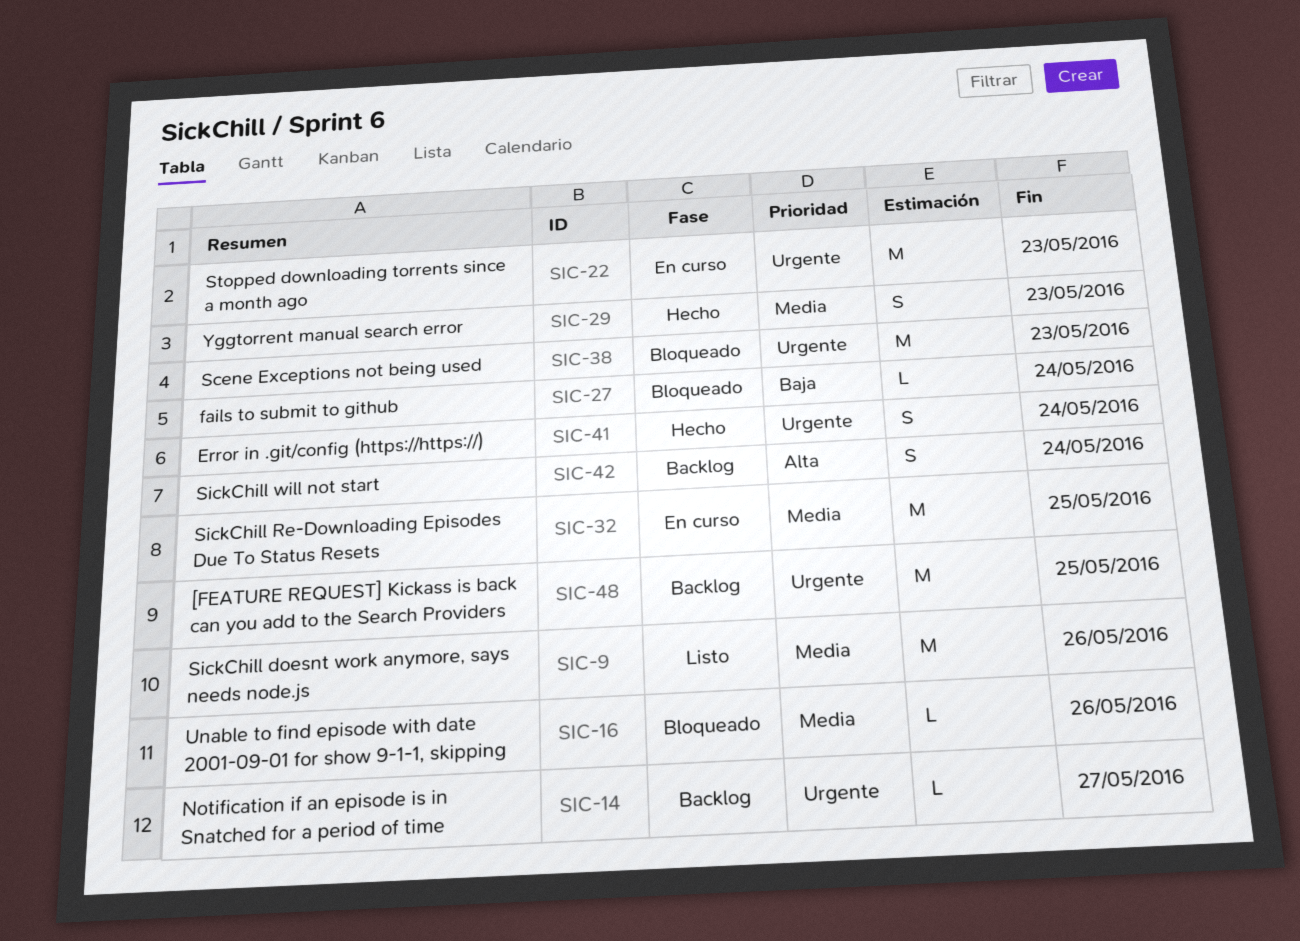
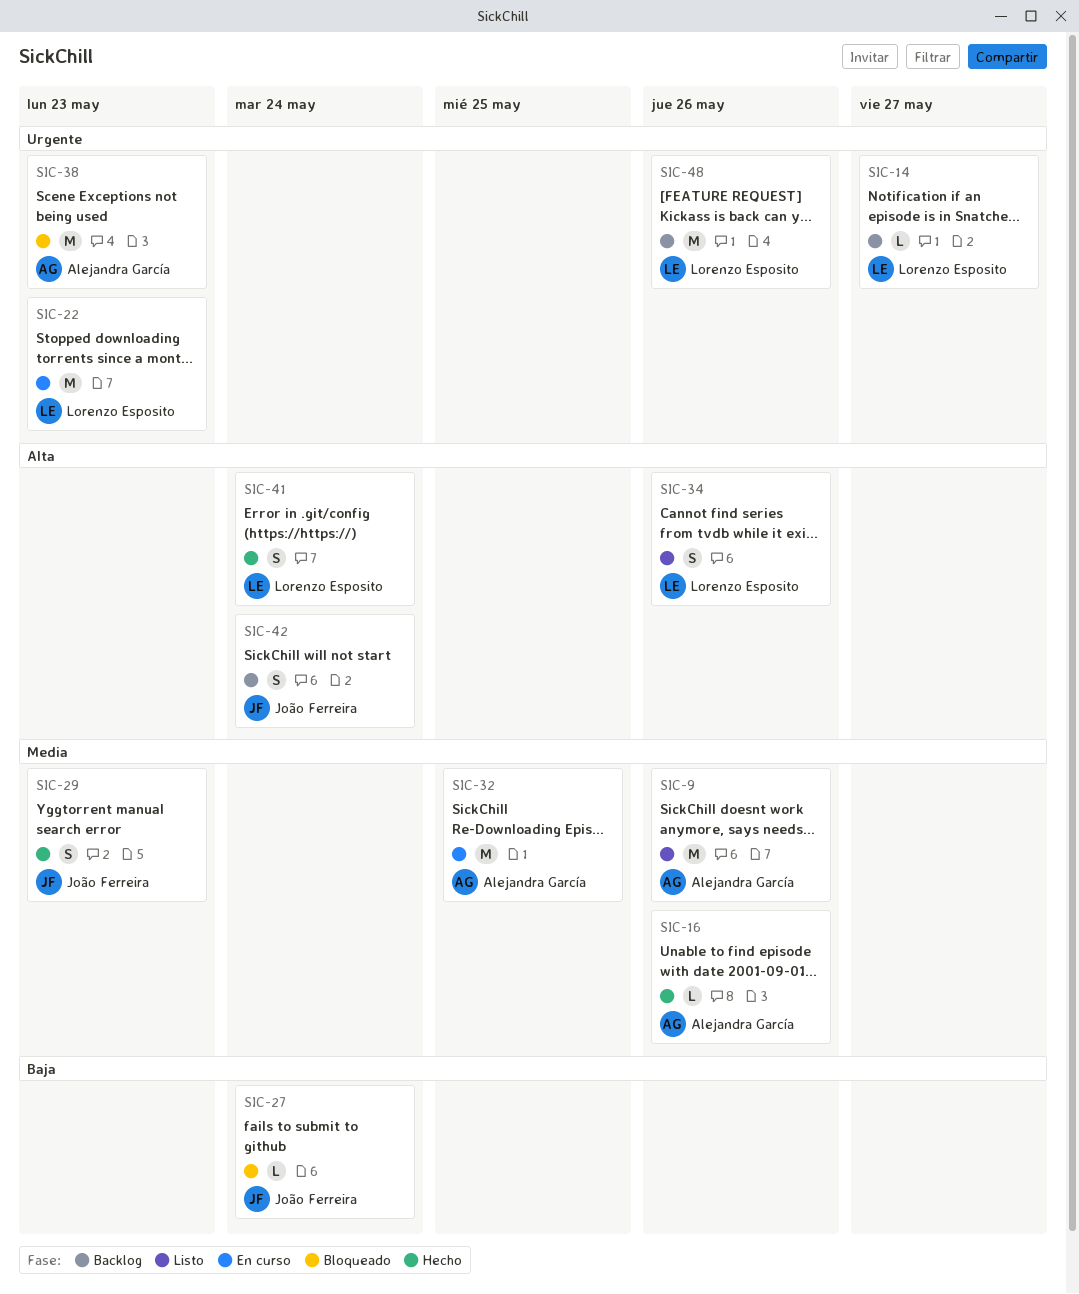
SIC-16, status: Bloqueado -> Hecho
SIC-34: none -> present
SIC-41, priority: Urgente -> Alta
SIC-48, due: May 25 -> May 26

